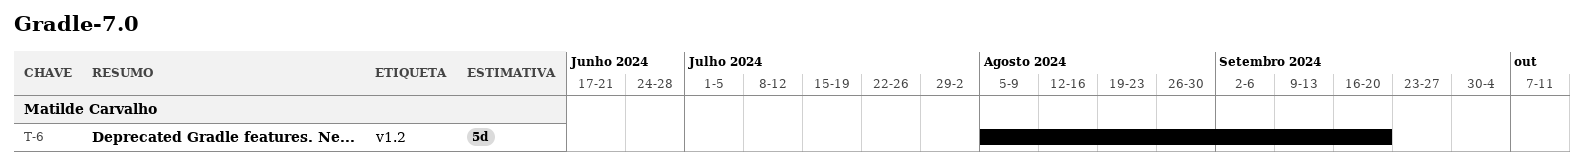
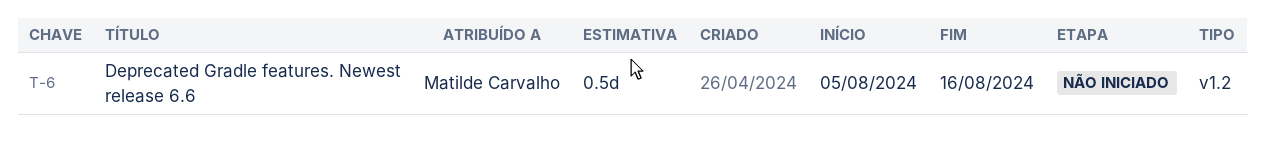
T-6, estimate: 5d -> 0.5d
T-6, due: Sep 20 -> Aug 16

